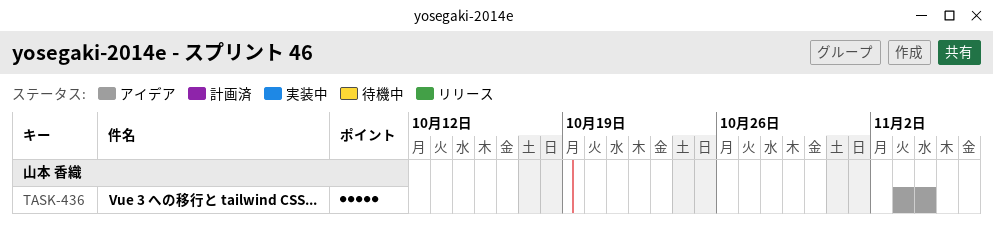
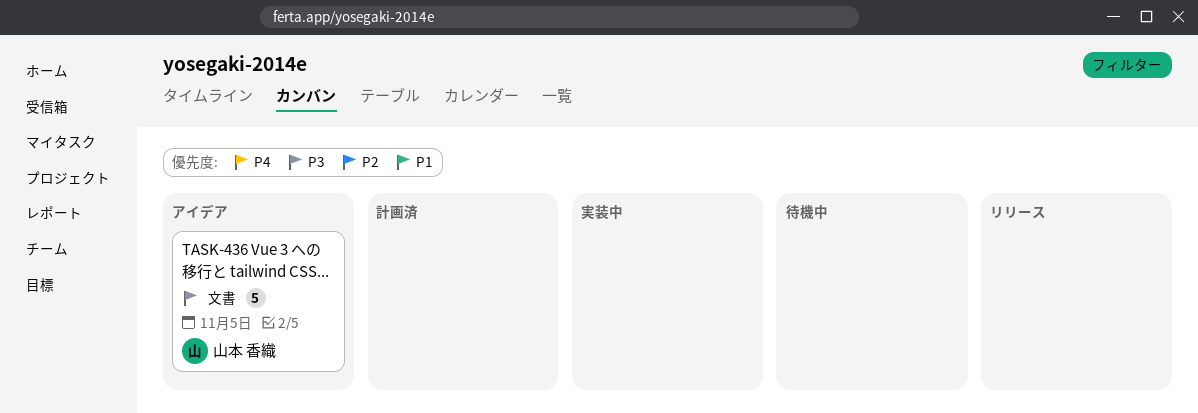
TASK-436, due: Nov 4 -> Nov 5

